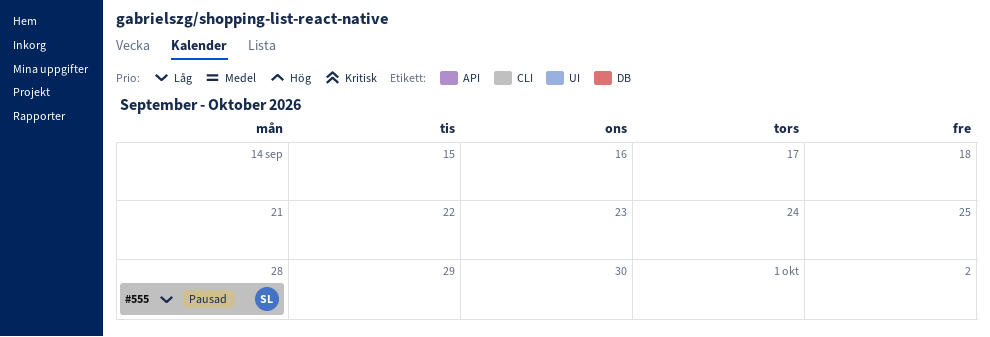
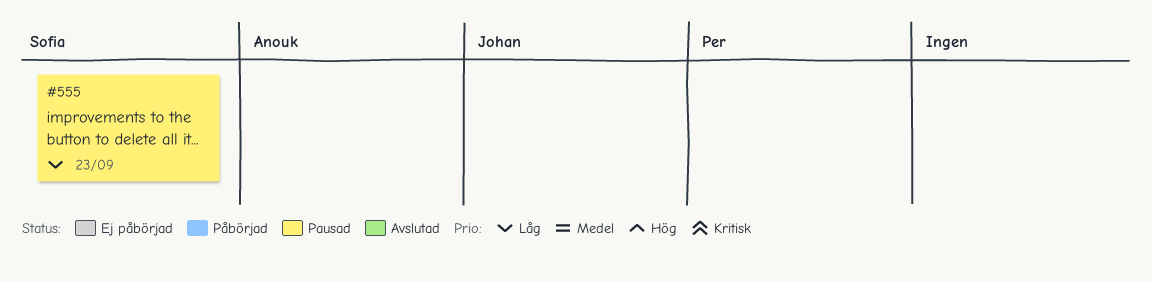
#555, due: Sep 28 -> Sep 23

